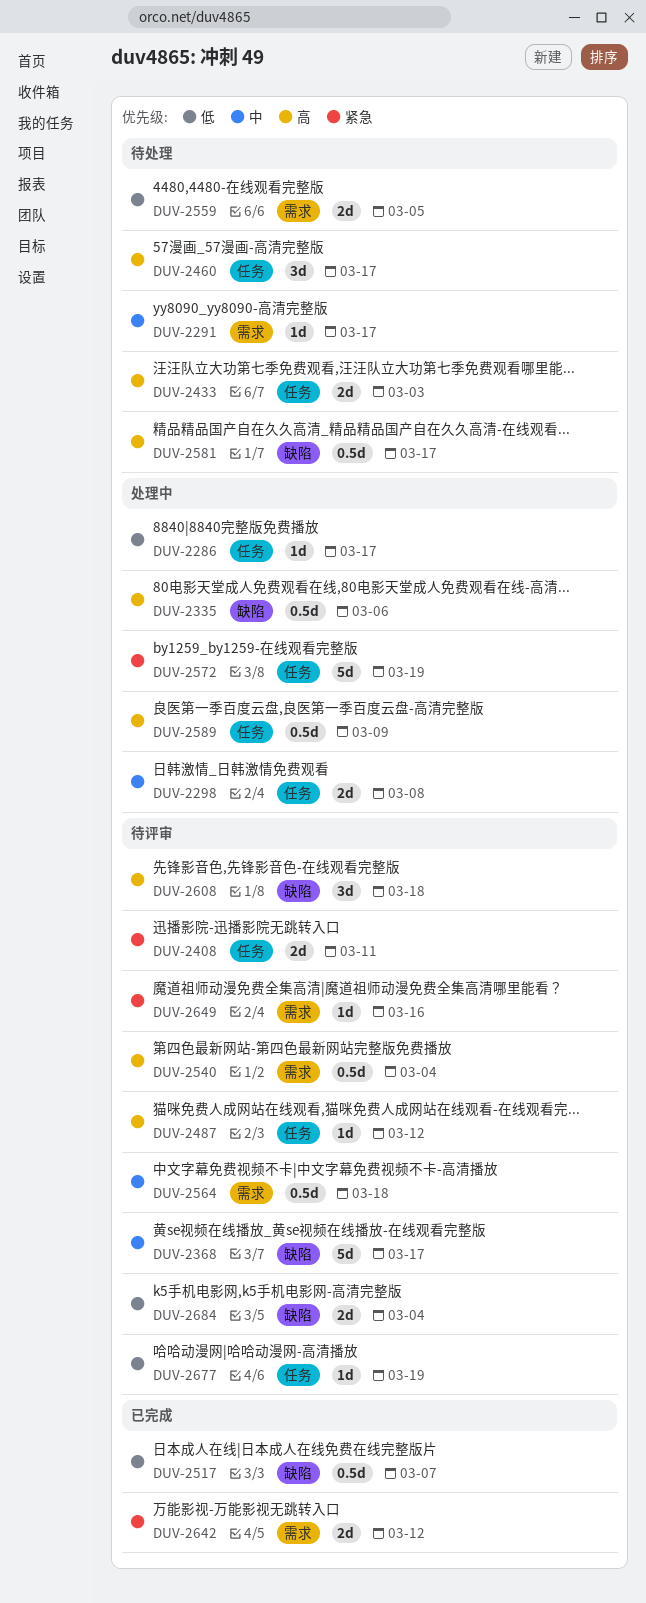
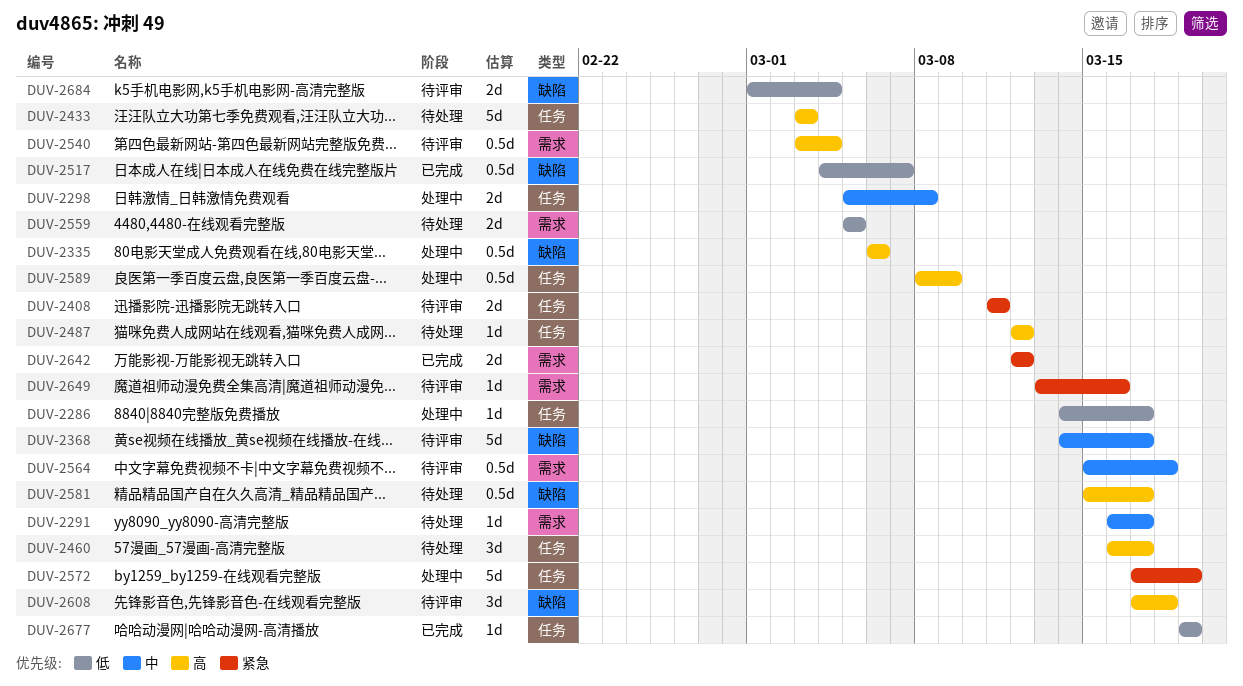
DUV-2433, estimate: 2d -> 5d
DUV-2487, status: 待评审 -> 待处理
DUV-2677, status: 待评审 -> 已完成

